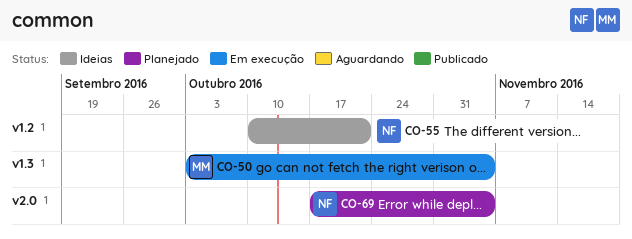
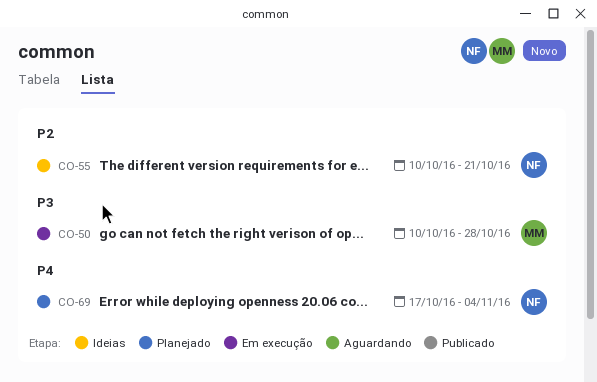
CO-50, start: Oct 3 -> Oct 10
CO-50, due: Nov 4 -> Oct 28

